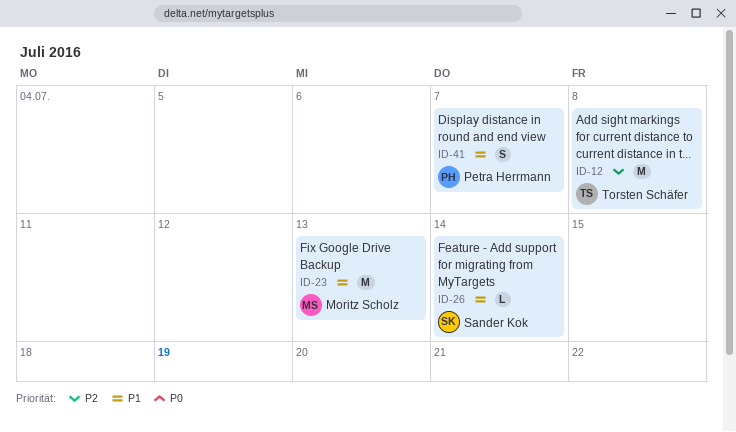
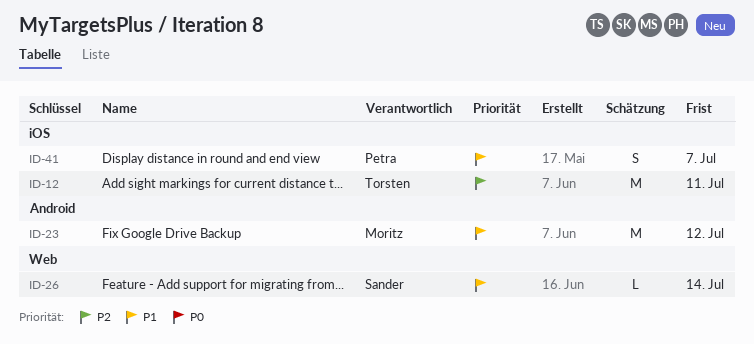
ID-12, due: Jul 8 -> Jul 11
ID-23, due: Jul 13 -> Jul 12

